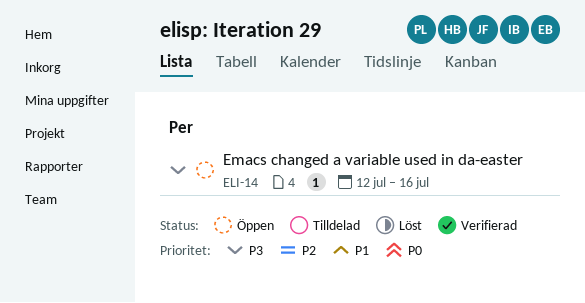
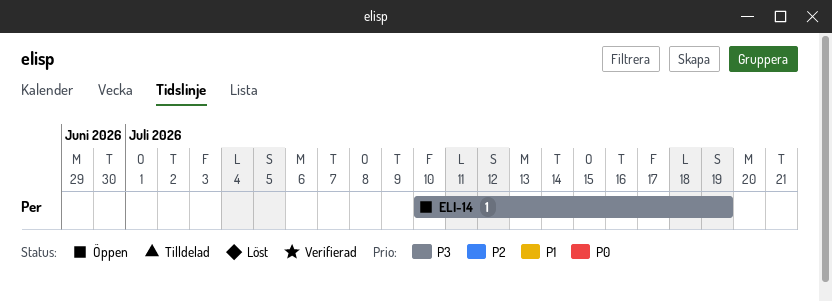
ELI-14, start: Jul 12 -> Jul 10
ELI-14, due: Jul 16 -> Jul 19

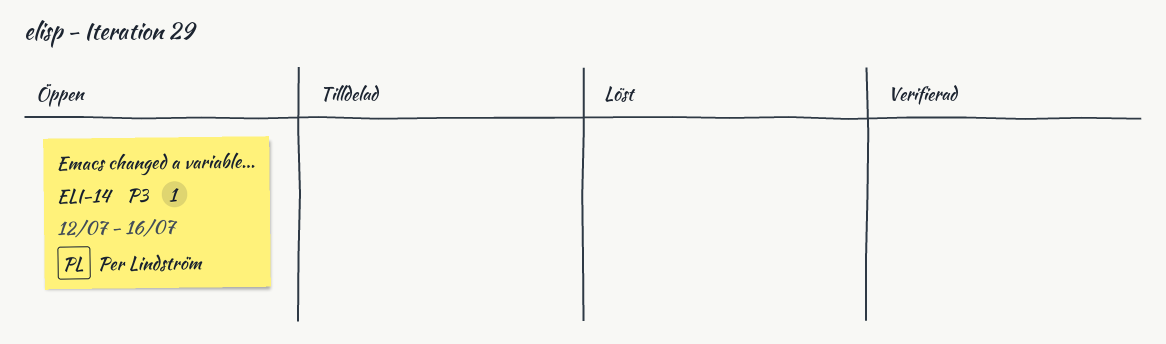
ELI-14, start: Jul 10 -> Jul 12
ELI-14, due: Jul 19 -> Jul 16

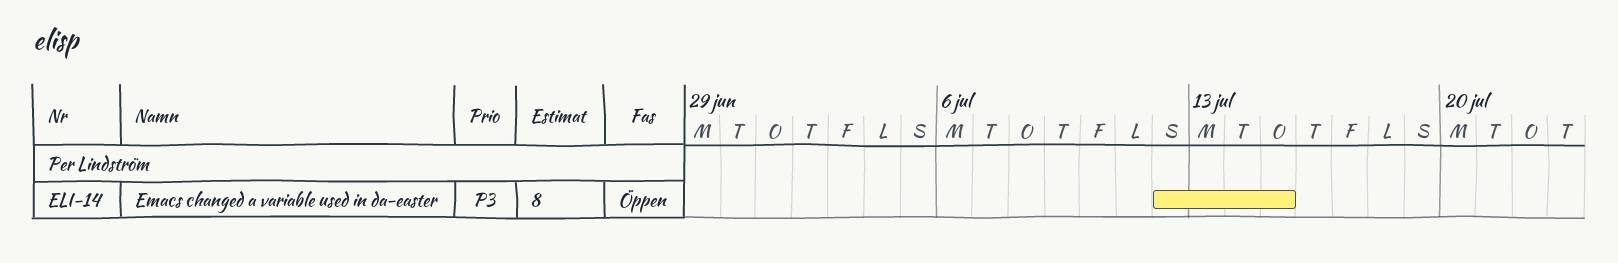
ELI-14, estimate: 1 -> 8
ELI-14, due: Jul 16 -> Jul 15

